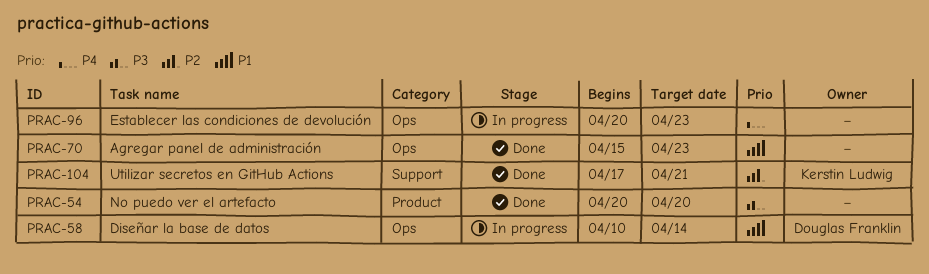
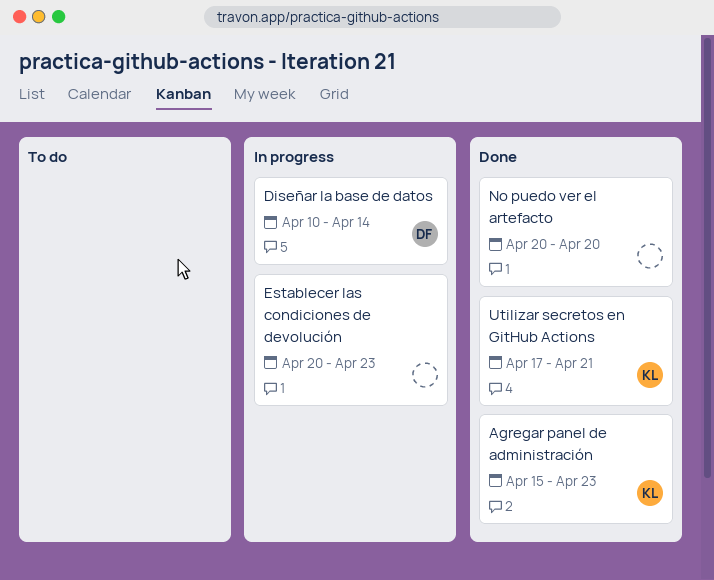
Agregar panel de administración, owner: none -> Kerstin Ludwig

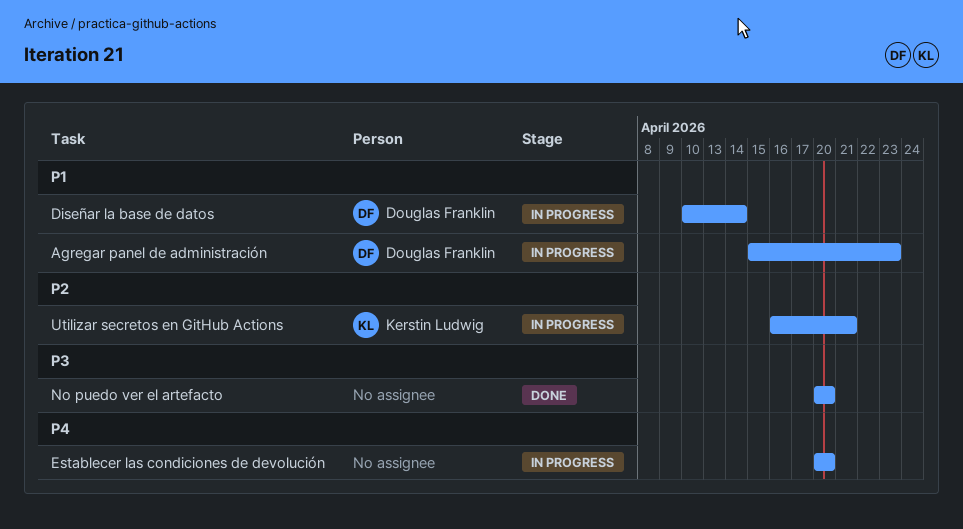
Agregar panel de administración, status: Done -> In progress
Agregar panel de administración, owner: Kerstin Ludwig -> Douglas Franklin
Establecer las condiciones de devolución, due: Apr 23 -> Apr 20
Utilizar secretos en GitHub Actions, status: Done -> In progress
Utilizar secretos en GitHub Actions, start: Apr 17 -> Apr 16

